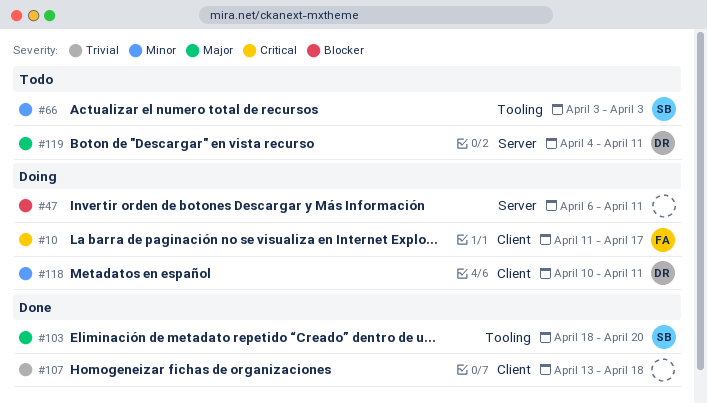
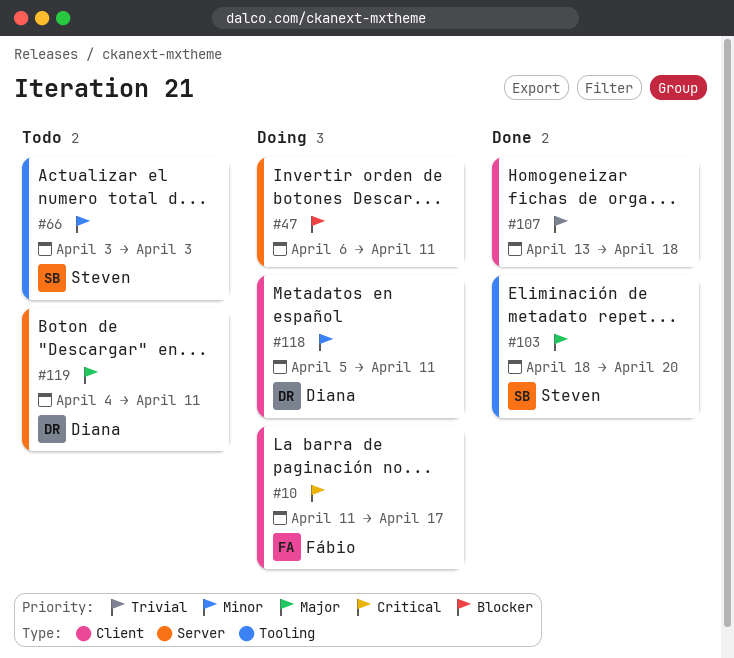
#118, start: Apr 10 -> Apr 5

